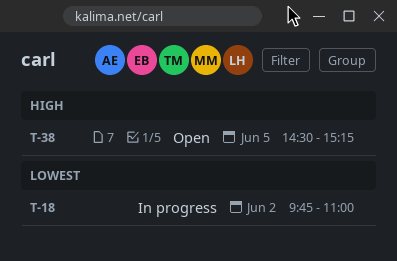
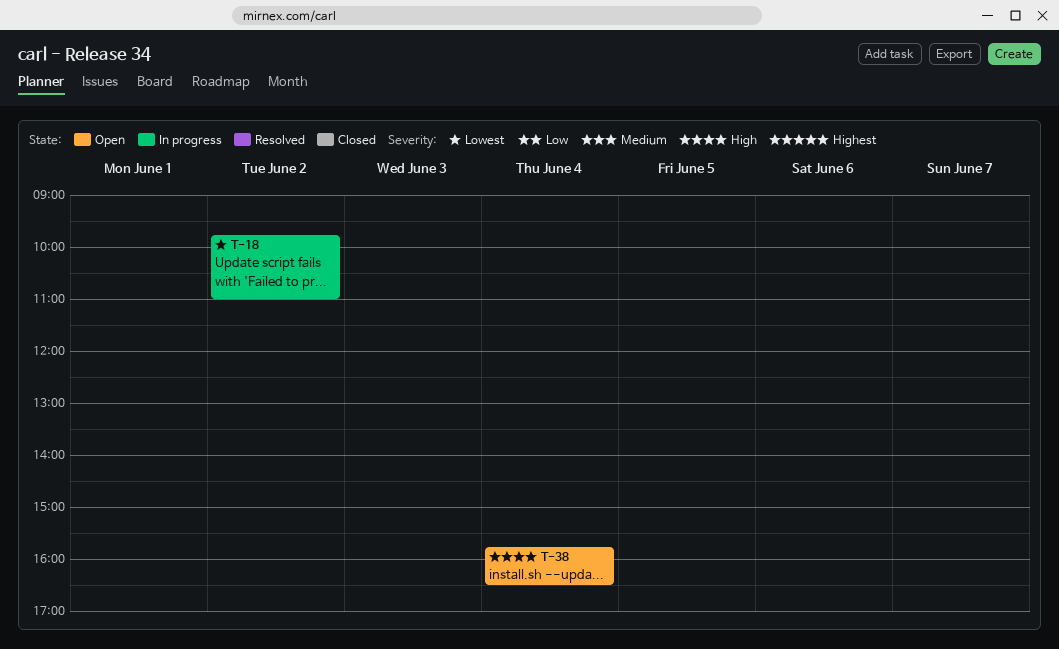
T-38, day: Jun 5 -> Jun 4
T-38, begins: 14:30 -> 15:45
T-38, ends: 15:15 -> 16:30

